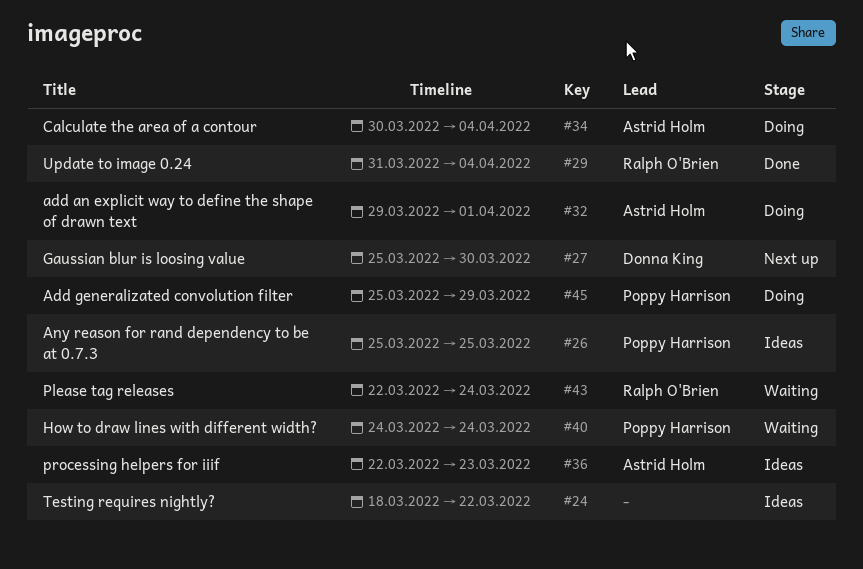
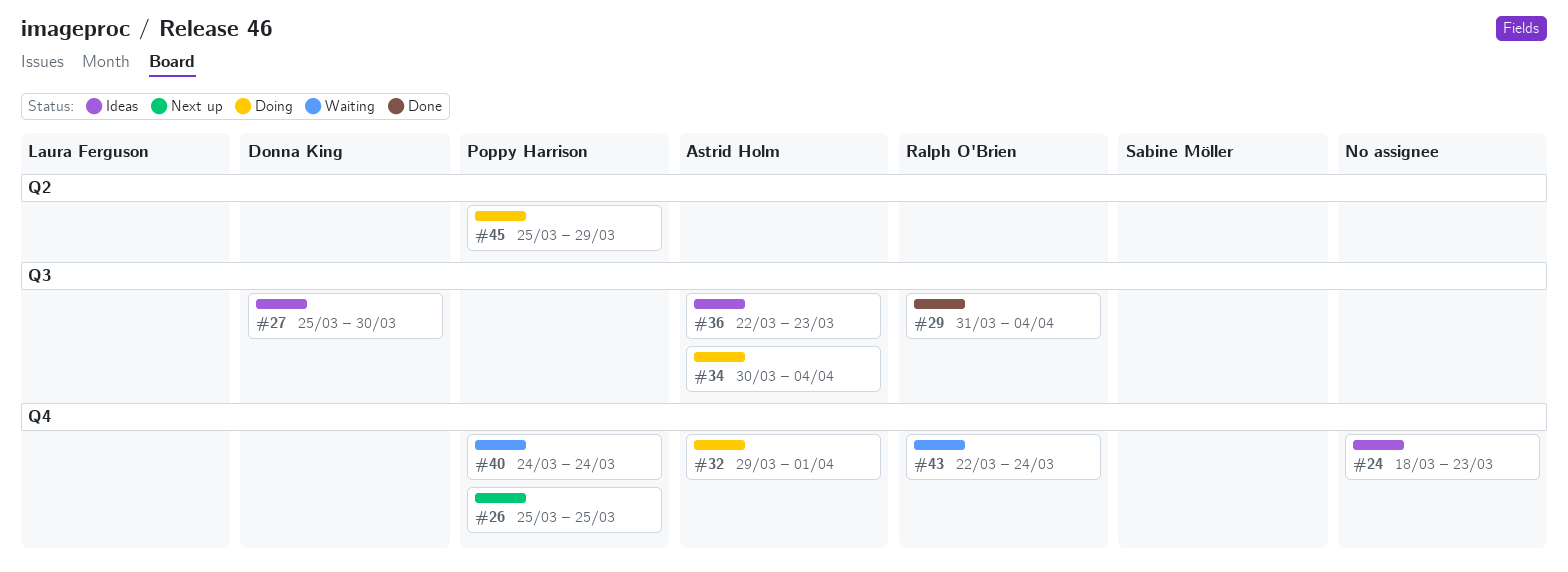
#24, due: Mar 22 -> Mar 23
#26, status: Ideas -> Next up
#27, status: Next up -> Ideas

